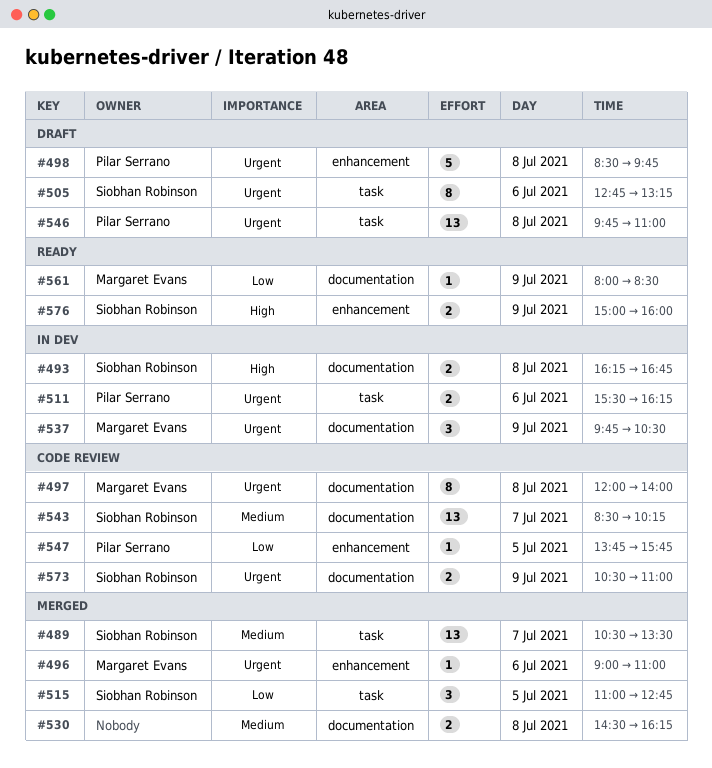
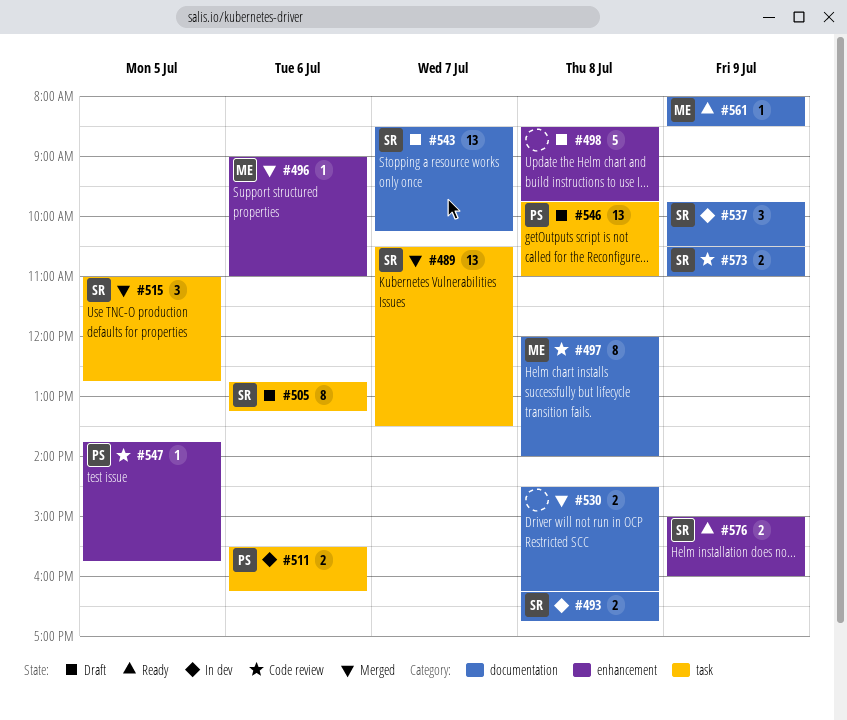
#498, owner: Pilar Serrano -> none
#537, owner: Margaret Evans -> Siobhan Robinson
#543, status: Code review -> Draft

